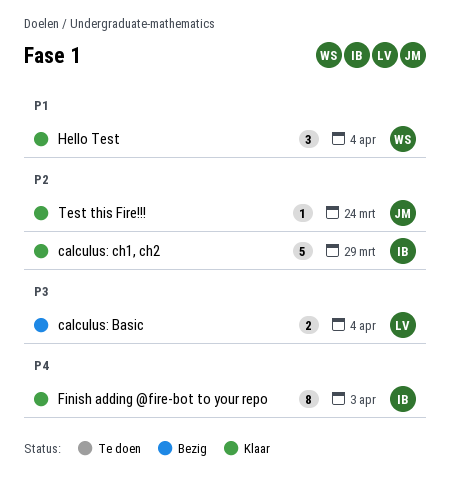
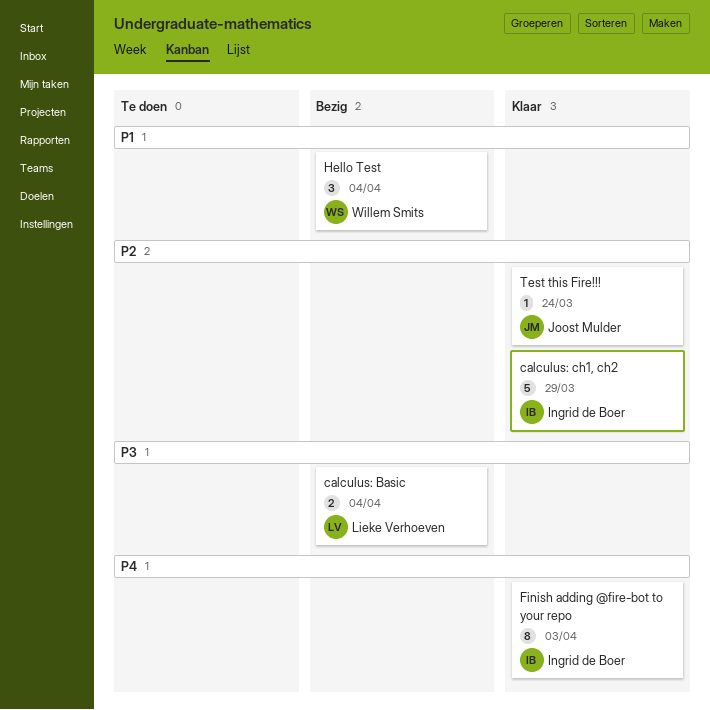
Hello Test, status: Klaar -> Bezig

